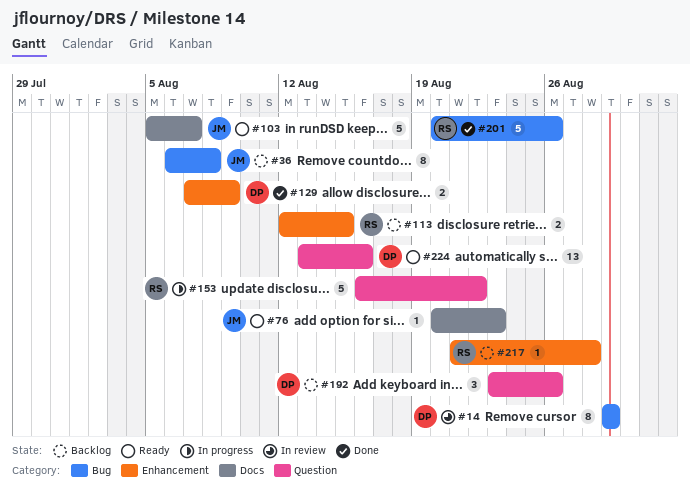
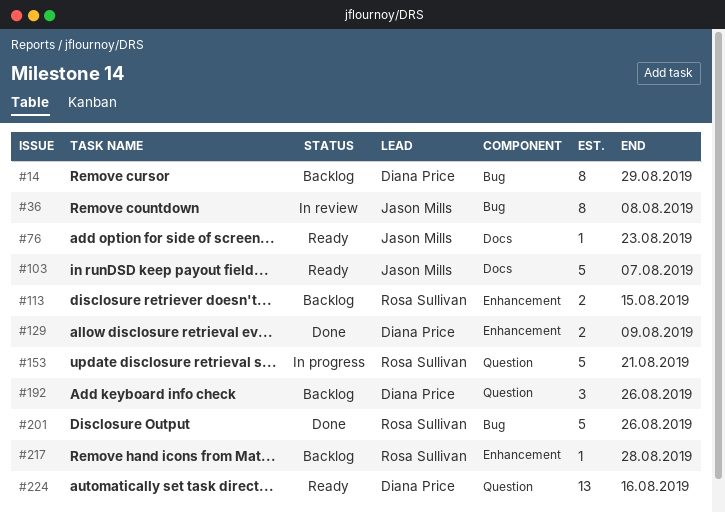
#14, status: In review -> Backlog
#36, status: Backlog -> In review
#153, due: Aug 22 -> Aug 21

